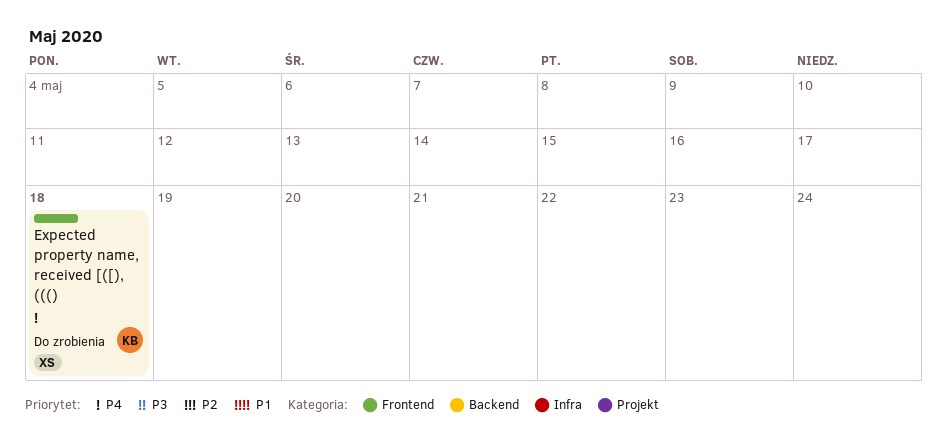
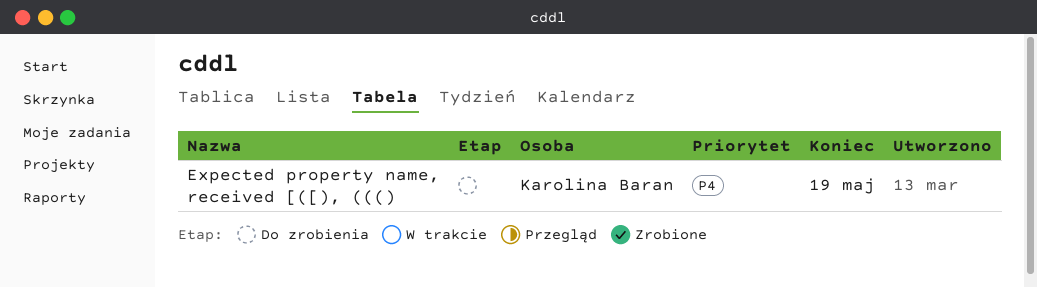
Expected property name, received [([), (((), due: May 18 -> May 19

